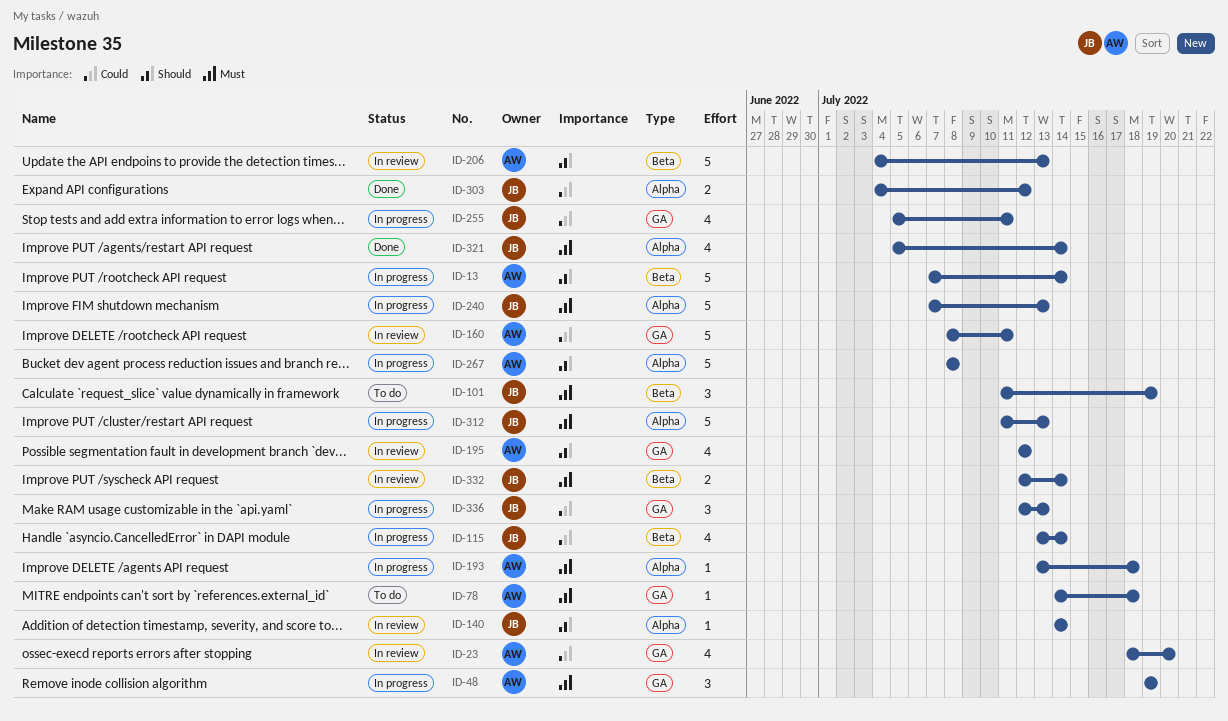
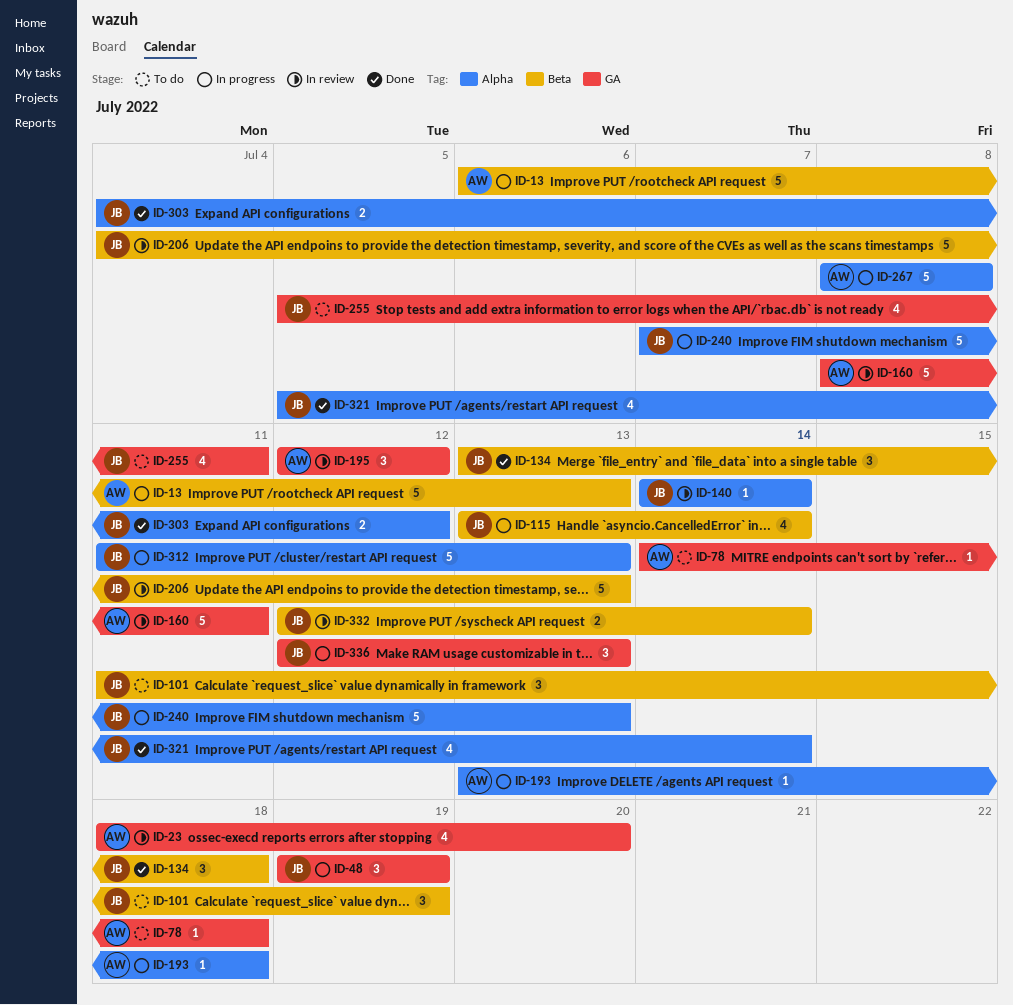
ID-13, start: Jul 7 -> Jul 6
ID-13, due: Jul 14 -> Jul 13
ID-48, owner: AW -> JB
ID-134: none -> present
ID-195, estimate: 4 -> 3
ID-206, owner: AW -> JB
ID-255, status: In progress -> To do

